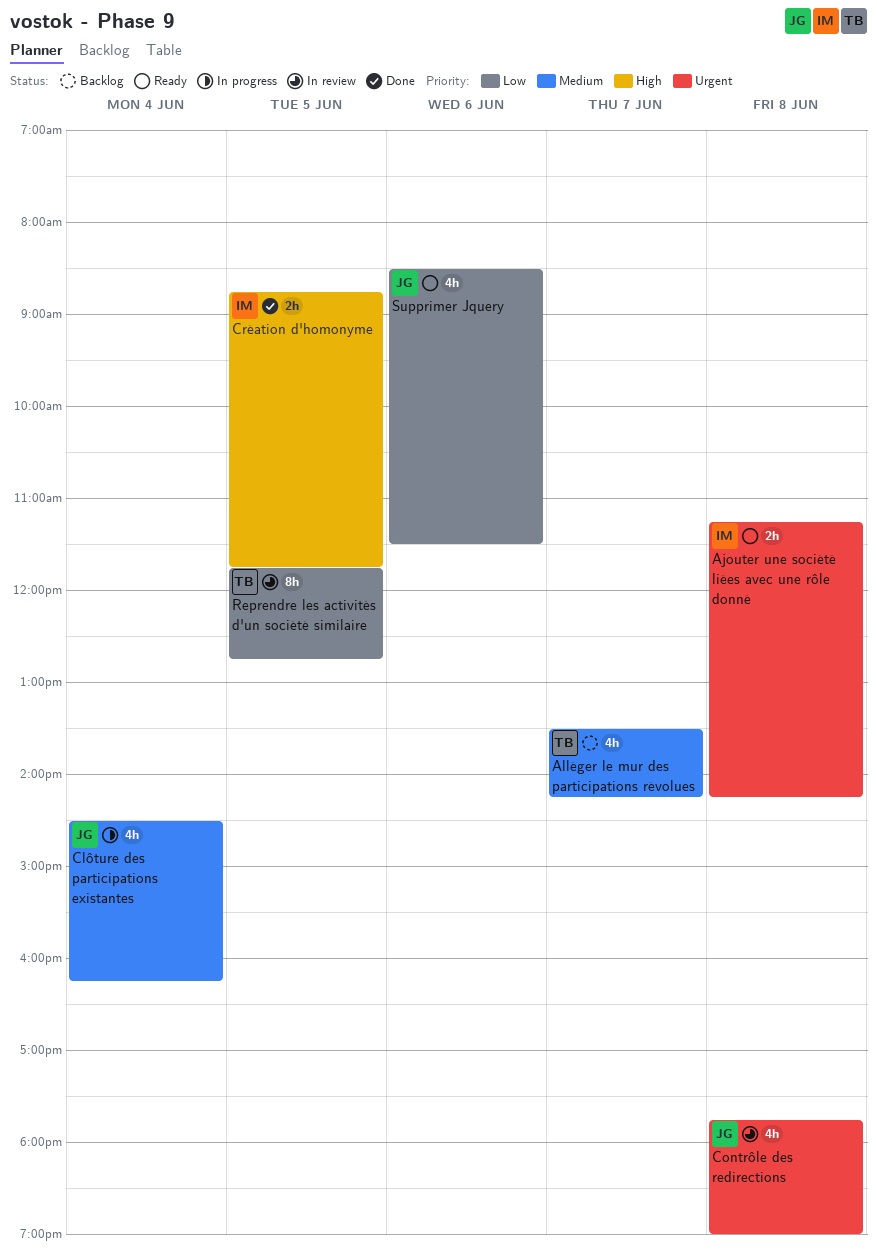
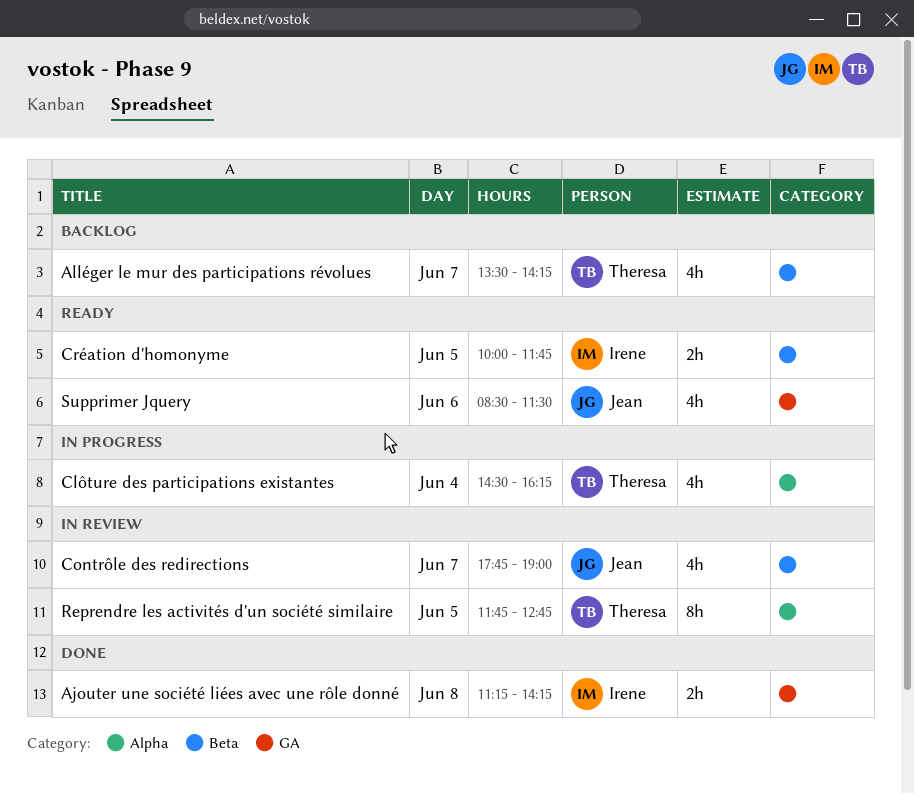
Ajouter une société liées avec une rôle donné, status: Ready -> Done
Clôture des participations existantes, owner: Jean -> Theresa
Contrôle des redirections, day: Jun 8 -> Jun 7
Création d'homonyme, status: Done -> Ready
Création d'homonyme, begins: 08:45 -> 10:00

